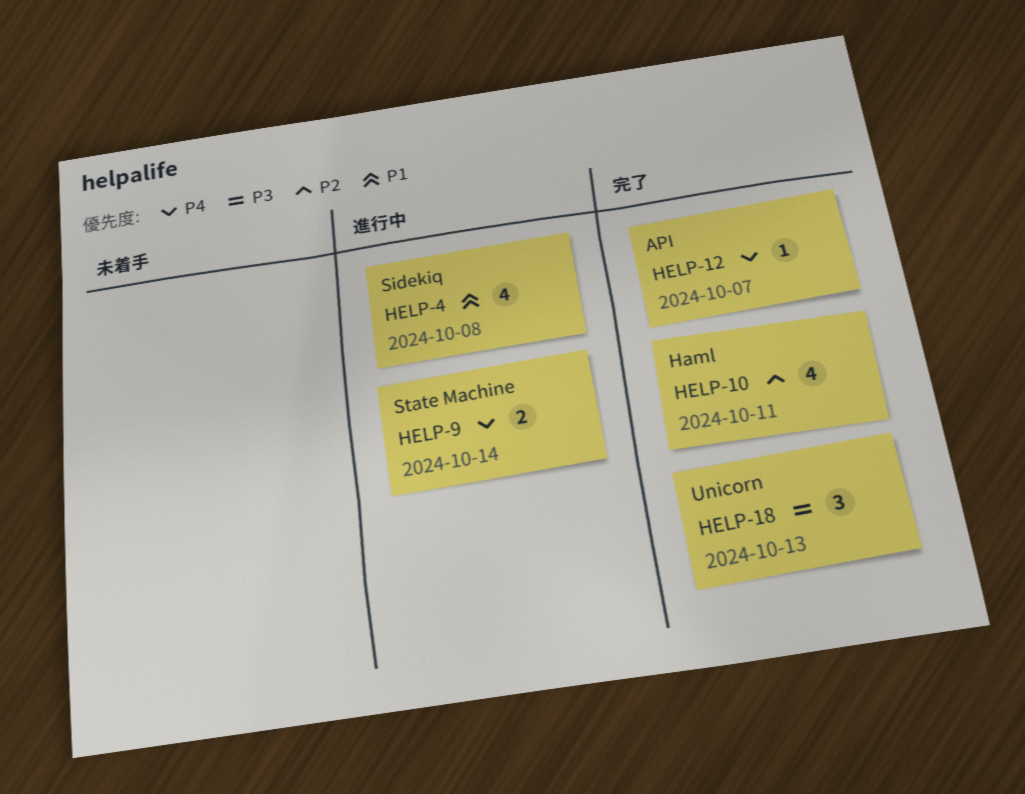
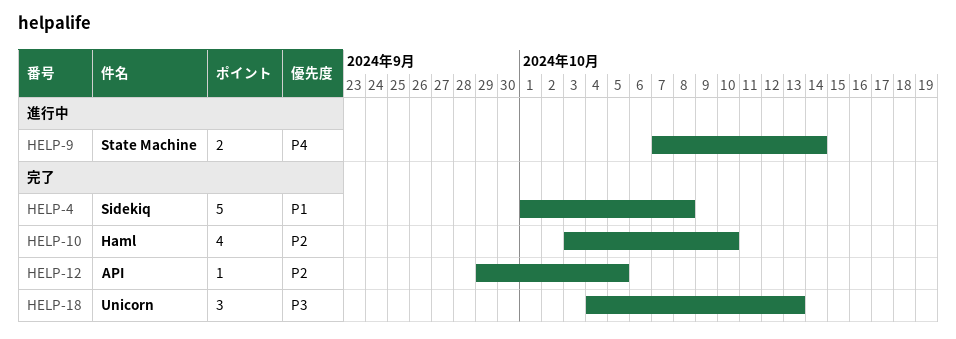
HELP-4, status: 進行中 -> 完了
HELP-4, estimate: 4 -> 5
HELP-10, due: Oct 11 -> Oct 10
HELP-12, priority: P4 -> P2
HELP-12, due: Oct 7 -> Oct 5

